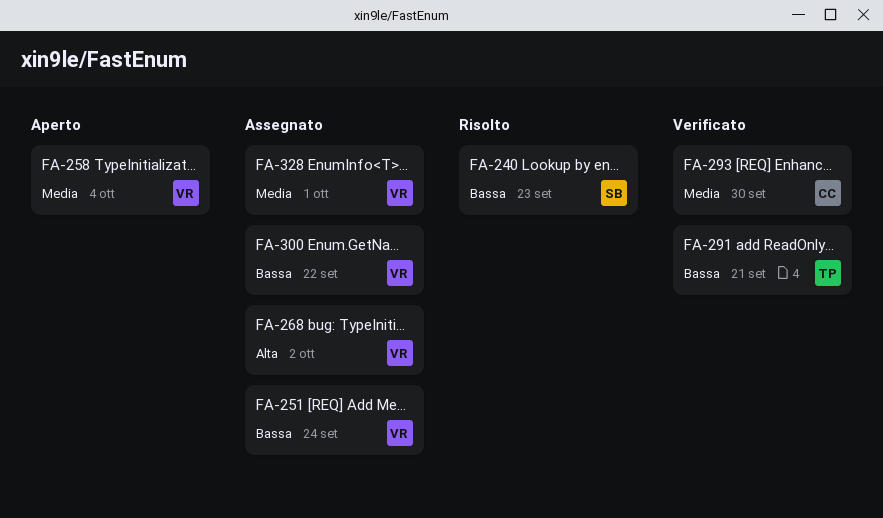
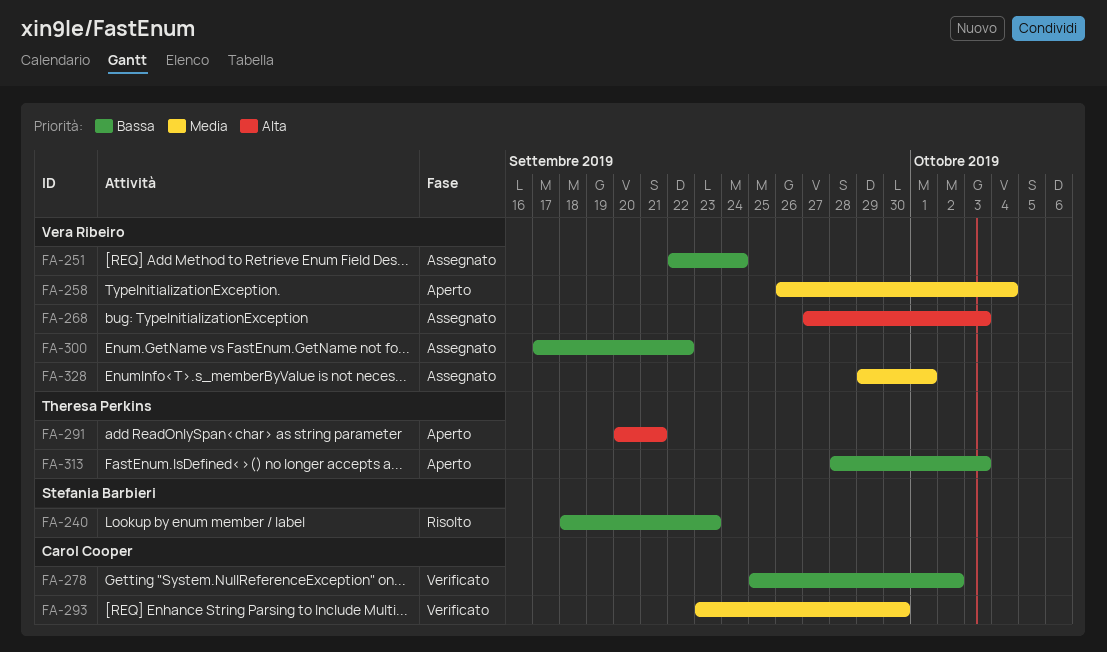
FA-268, due: Oct 2 -> Oct 3
FA-278: none -> present
FA-291, status: Verificato -> Aperto
FA-291, priority: Bassa -> Alta
FA-313: none -> present

